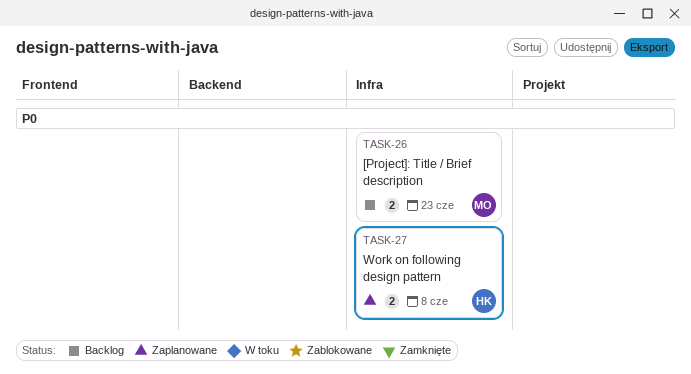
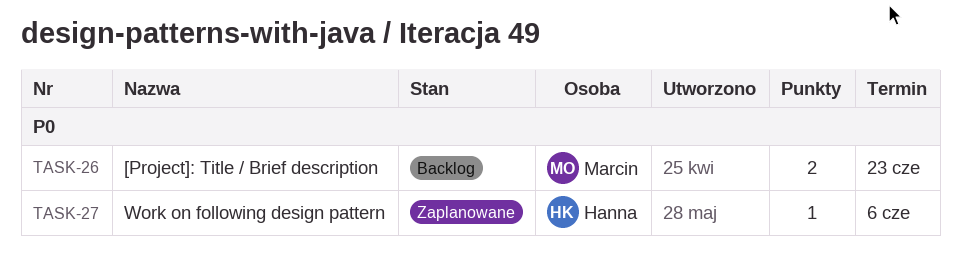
TASK-27, estimate: 2 -> 1
TASK-27, due: Jun 8 -> Jun 6

